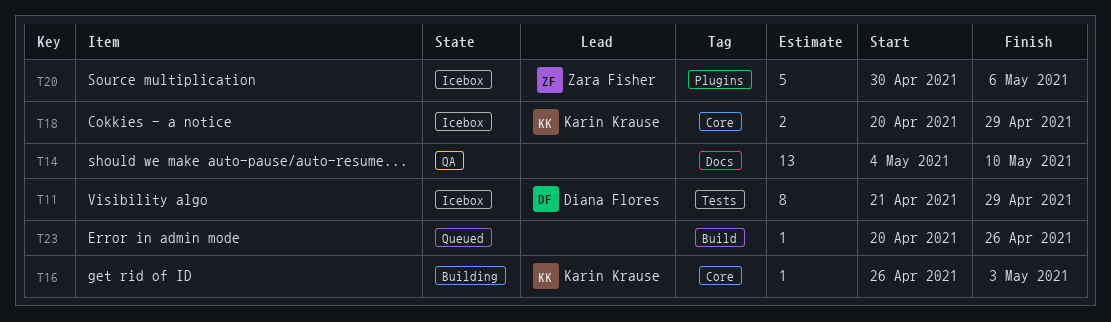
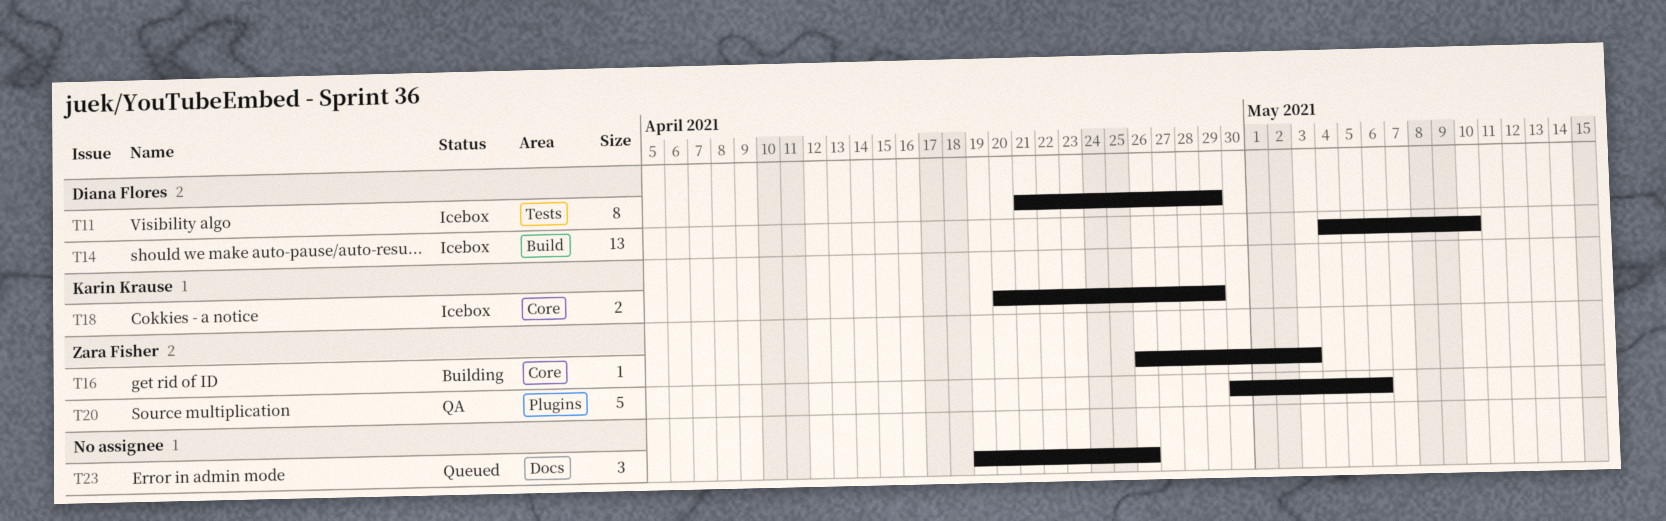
T14, status: QA -> Icebox
T14, owner: none -> Diana Flores
T14, label: Docs -> Build
T16, owner: Karin Krause -> Zara Fisher
T20, status: Icebox -> QA
T23, label: Build -> Docs
T23, estimate: 1 -> 3
T23, start: Apr 20 -> Apr 19

